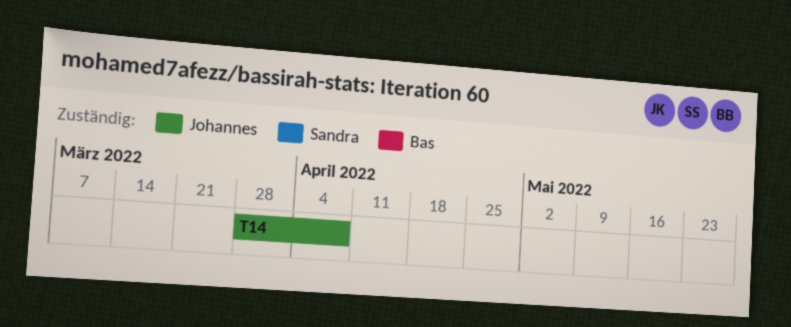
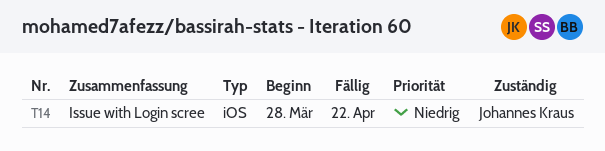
T14, due: Apr 8 -> Apr 22

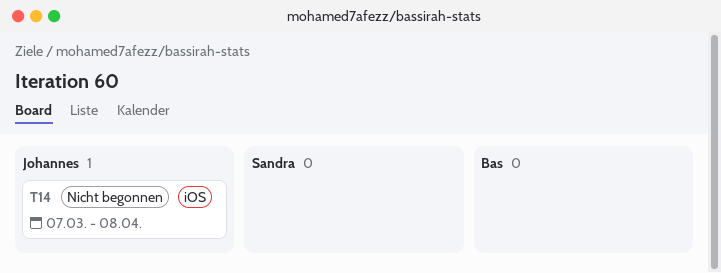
T14, start: Mar 28 -> Mar 7
T14, due: Apr 22 -> Apr 8

